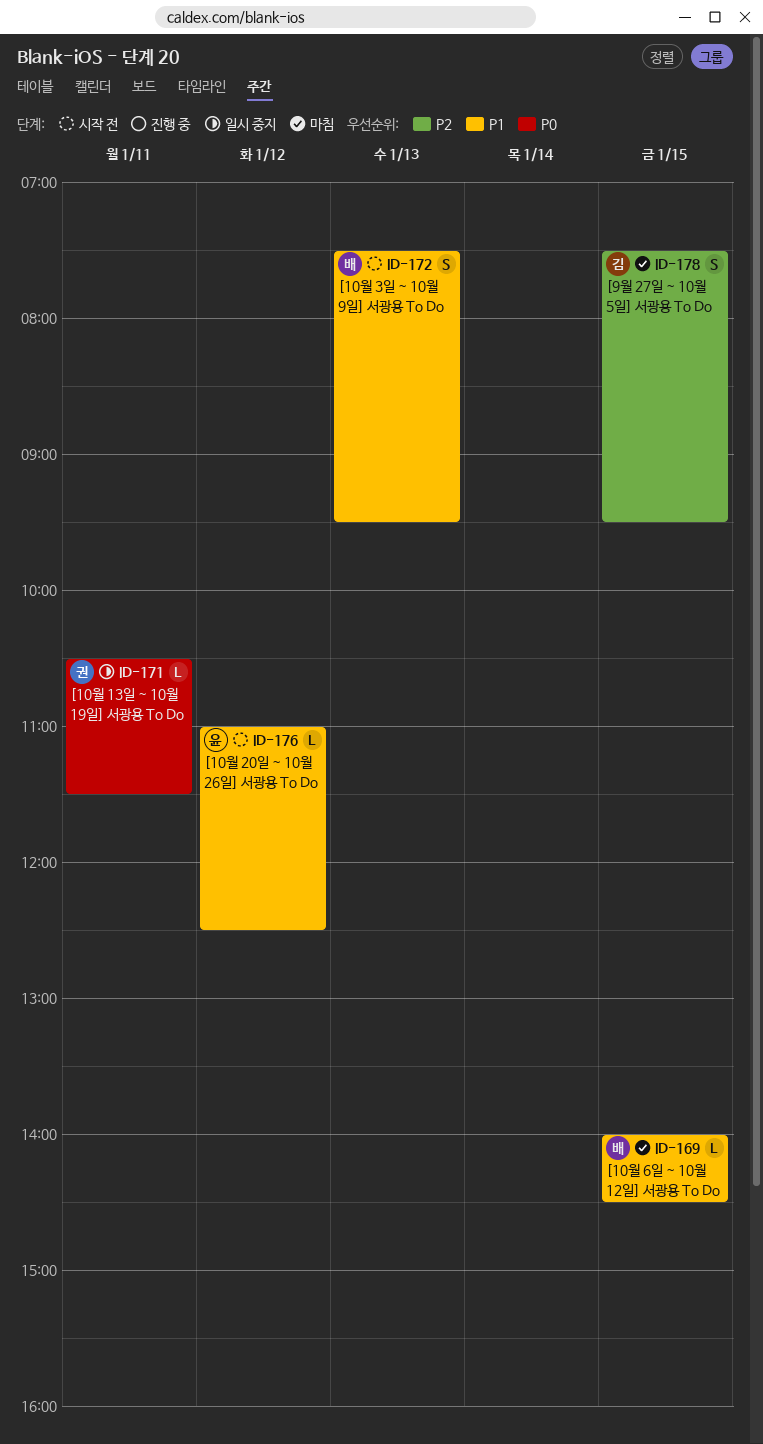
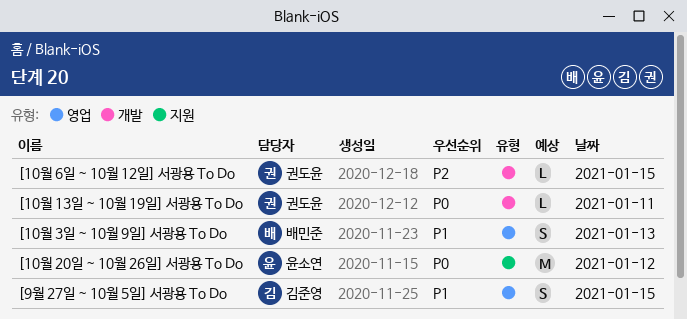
[10월 20일 ~ 10월 26일] 서광용 To Do, priority: P1 -> P0
[10월 20일 ~ 10월 26일] 서광용 To Do, estimate: L -> M
[10월 6일 ~ 10월 12일] 서광용 To Do, owner: 배민준 -> 권도윤
[10월 6일 ~ 10월 12일] 서광용 To Do, priority: P1 -> P2
[9월 27일 ~ 10월 5일] 서광용 To Do, priority: P2 -> P1

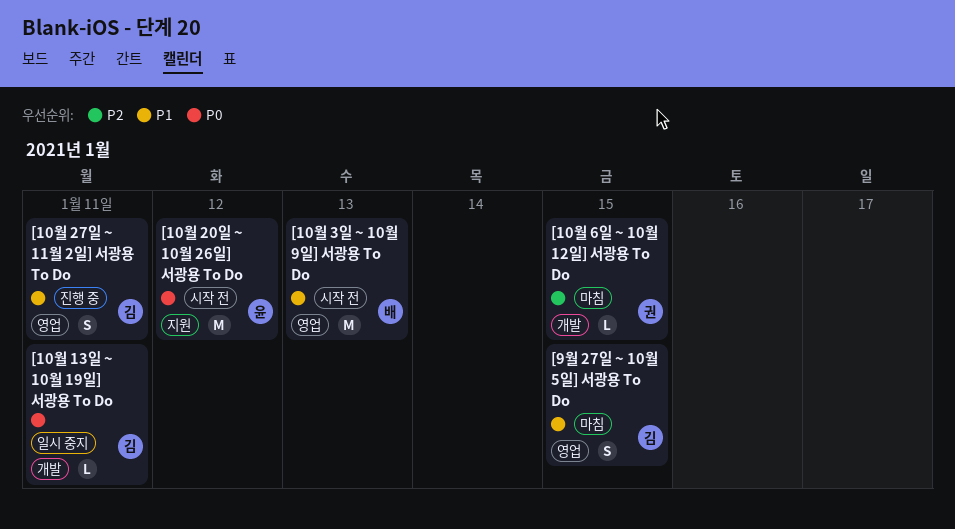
[10월 13일 ~ 10월 19일] 서광용 To Do, owner: 권도윤 -> 김준영
[10월 27일 ~ 11월 2일] 서광용 To Do: none -> present
[10월 3일 ~ 10월 9일] 서광용 To Do, estimate: S -> M

